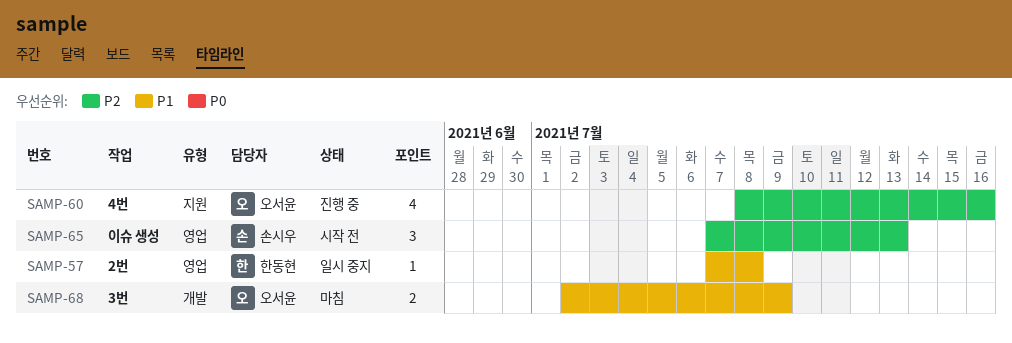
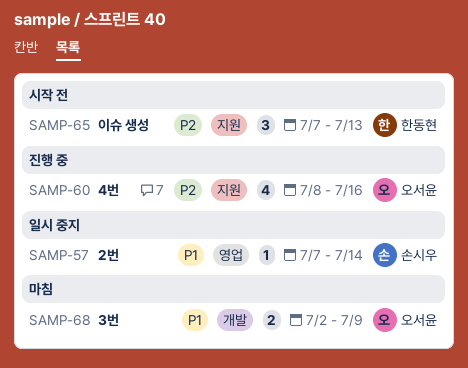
SAMP-57, owner: 한동현 -> 손시우
SAMP-57, due: Jul 8 -> Jul 14
SAMP-65, owner: 손시우 -> 한동현
SAMP-65, label: 영업 -> 지원

